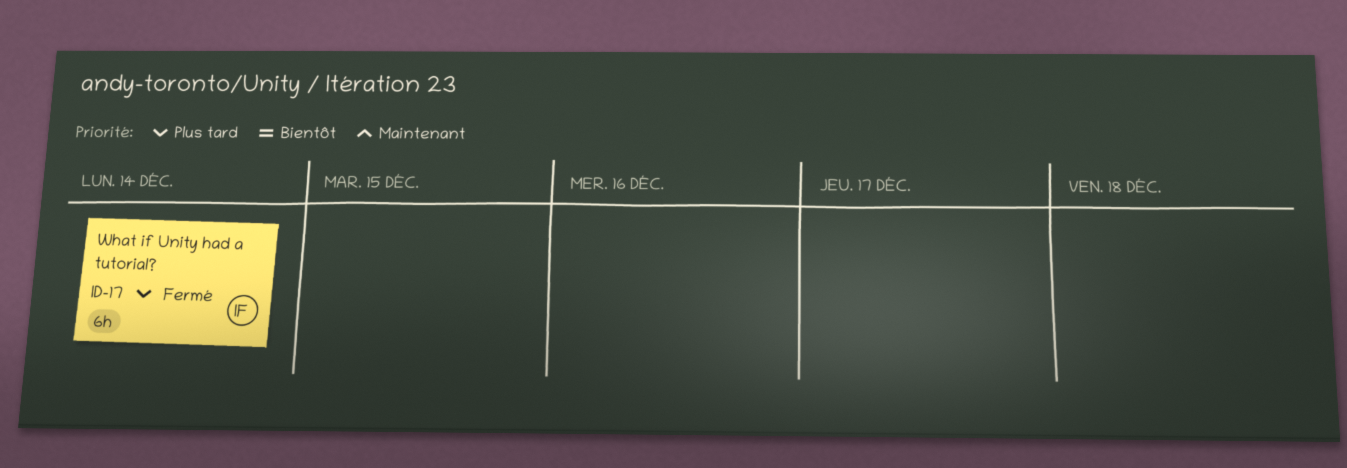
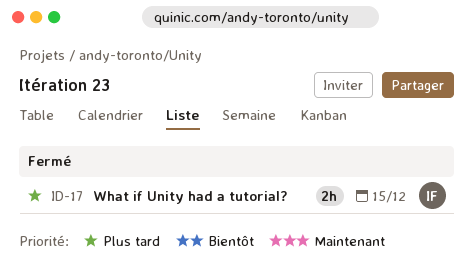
ID-17, estimate: 6h -> 2h
ID-17, due: Dec 14 -> Dec 15

